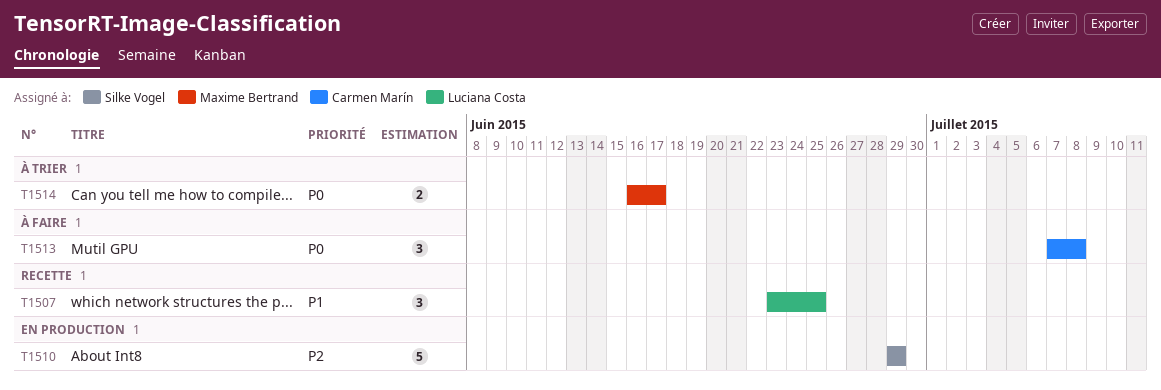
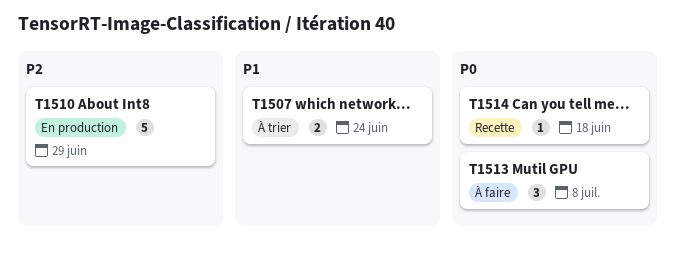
T1507, status: Recette -> À trier
T1507, estimate: 3 -> 2
T1507, due: Jun 25 -> Jun 24
T1514, status: À trier -> Recette
T1514, estimate: 2 -> 1
T1514, due: Jun 17 -> Jun 18

